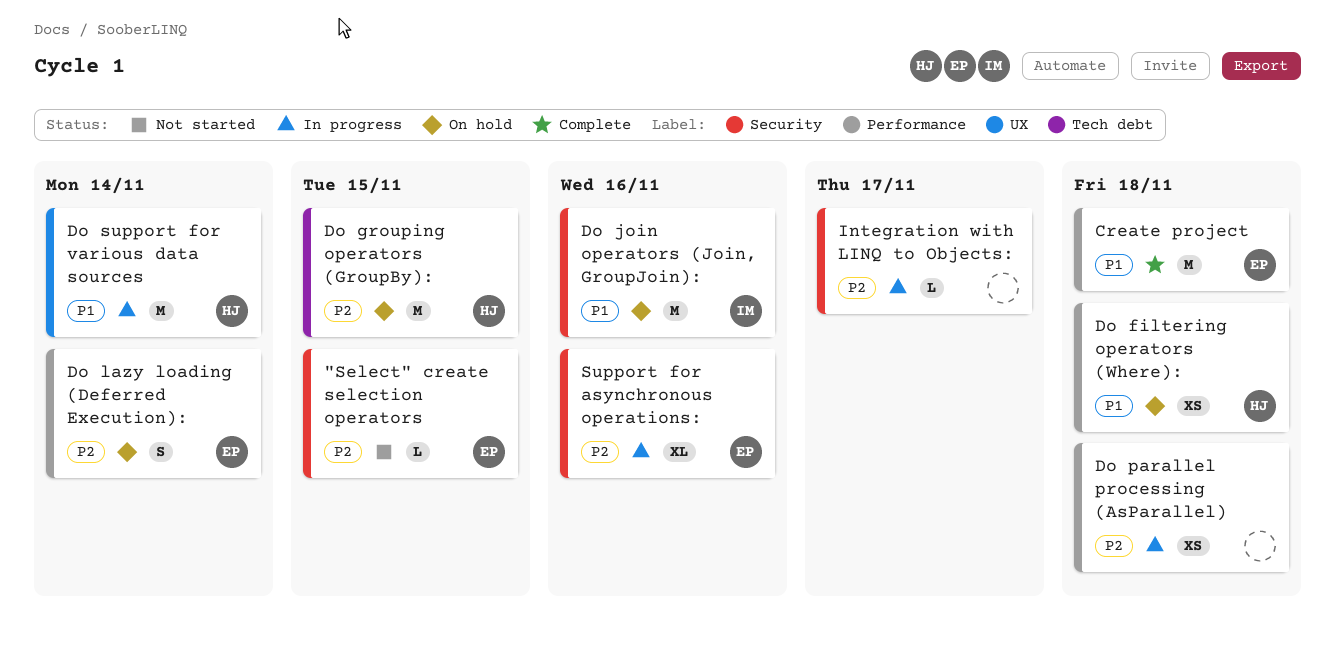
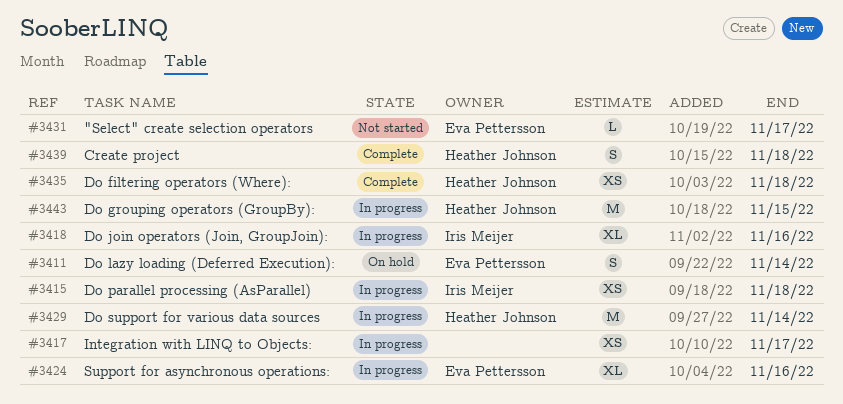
"Select" create selection operators, due: Nov 15 -> Nov 17
Create project, owner: Eva Pettersson -> Heather Johnson
Create project, estimate: M -> S
Do filtering operators (Where):, status: On hold -> Complete
Do grouping operators (GroupBy):, status: On hold -> In progress
Do join operators (Join, GroupJoin):, status: On hold -> In progress
Do join operators (Join, GroupJoin):, estimate: M -> XL
Do parallel processing (AsParallel), owner: none -> Iris Meijer
Integration with LINQ to Objects:, estimate: L -> XS

